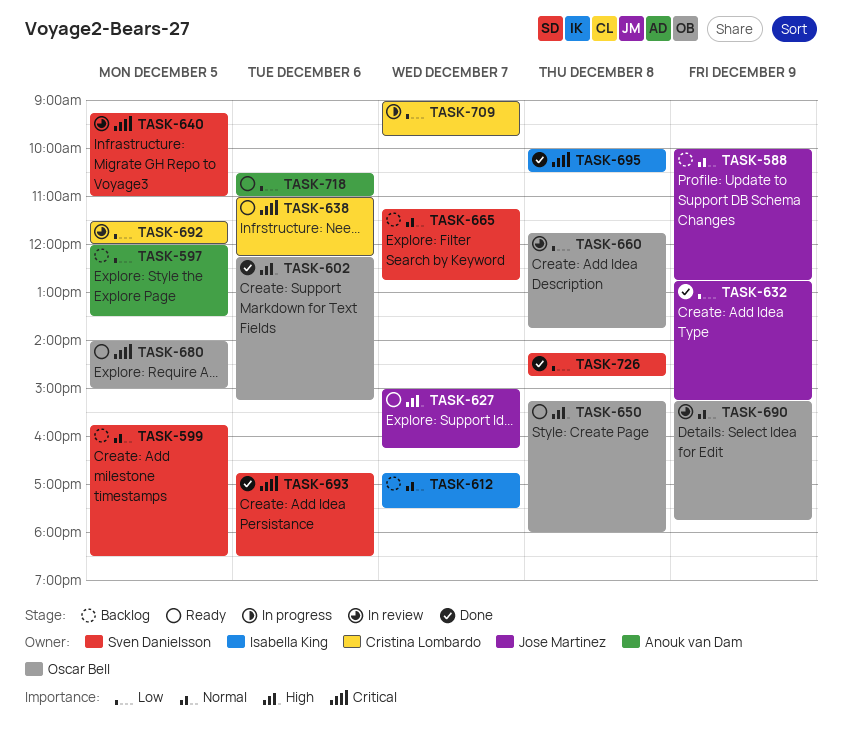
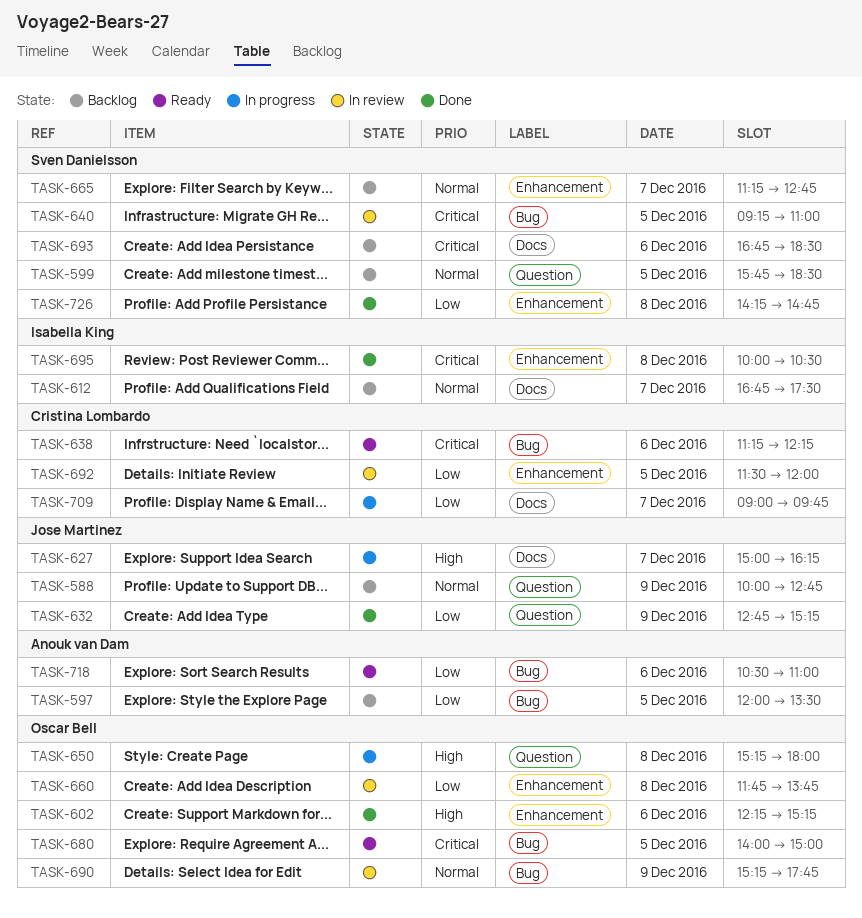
TASK-627, status: Ready -> In progress
TASK-638, begins: 11:00 -> 11:15
TASK-650, status: Ready -> In progress
TASK-693, status: Done -> Backlog

